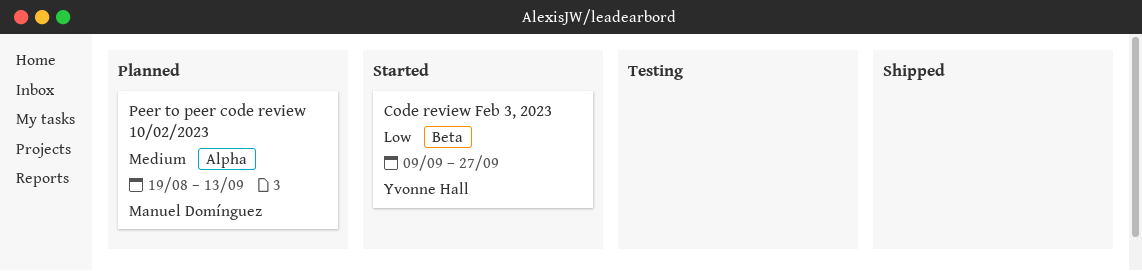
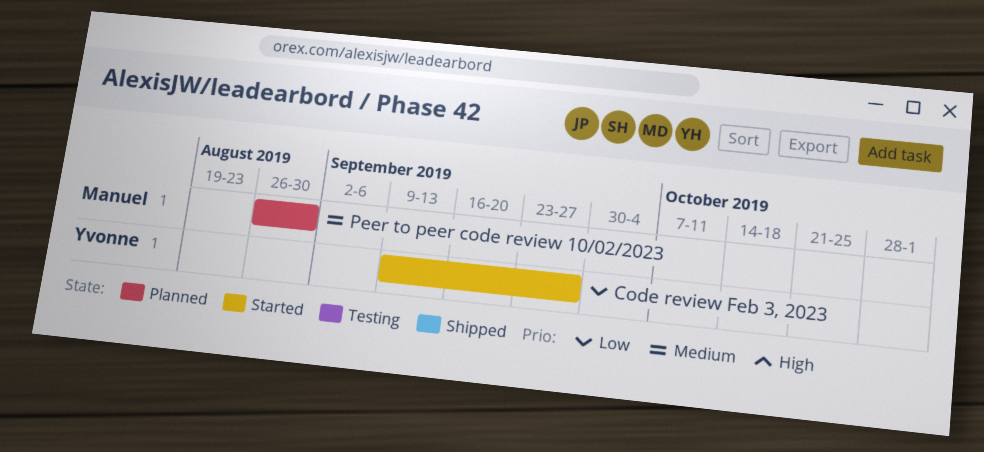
Peer to peer code review 10/02/2023, start: Aug 19 -> Aug 26
Peer to peer code review 10/02/2023, due: Sep 13 -> Aug 30

